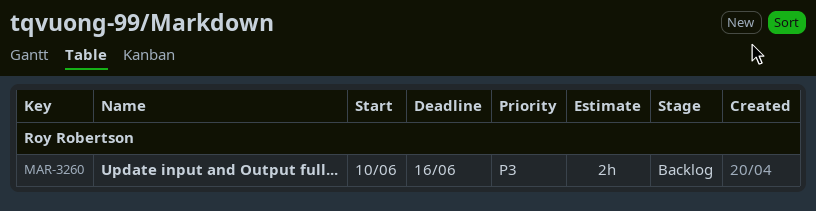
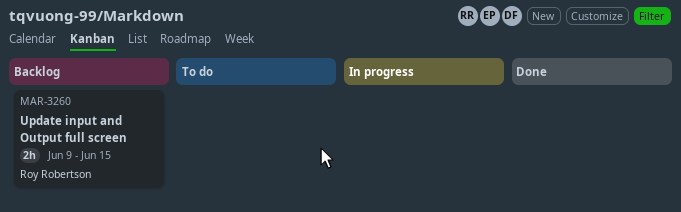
MAR-3260, start: Jun 10 -> Jun 9
MAR-3260, due: Jun 16 -> Jun 15

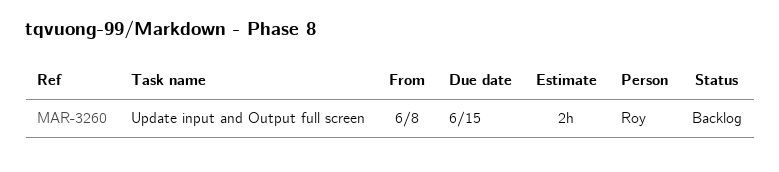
MAR-3260, start: Jun 9 -> Jun 8

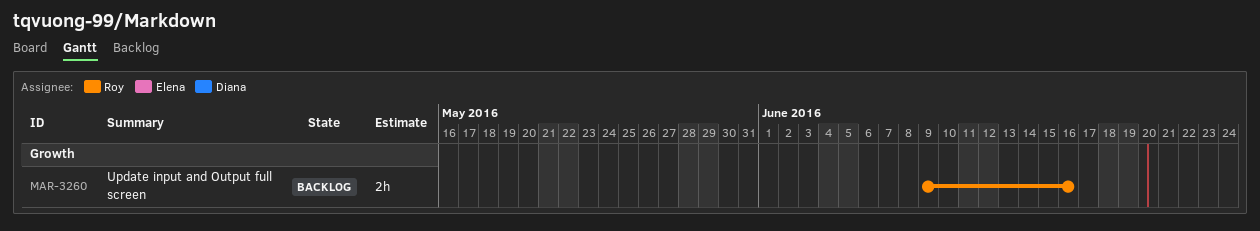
MAR-3260, start: Jun 8 -> Jun 9
MAR-3260, due: Jun 15 -> Jun 16

